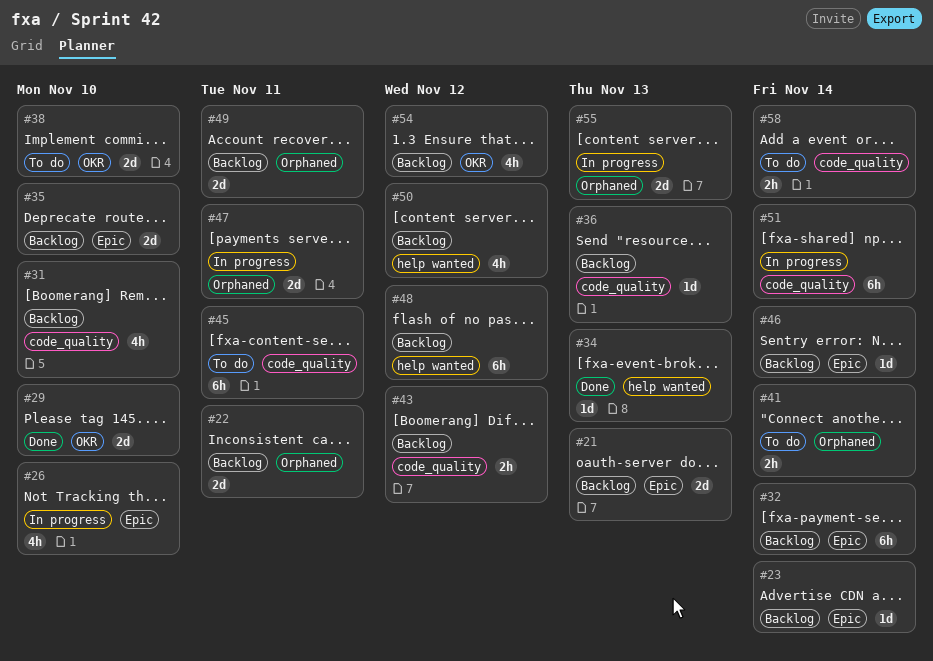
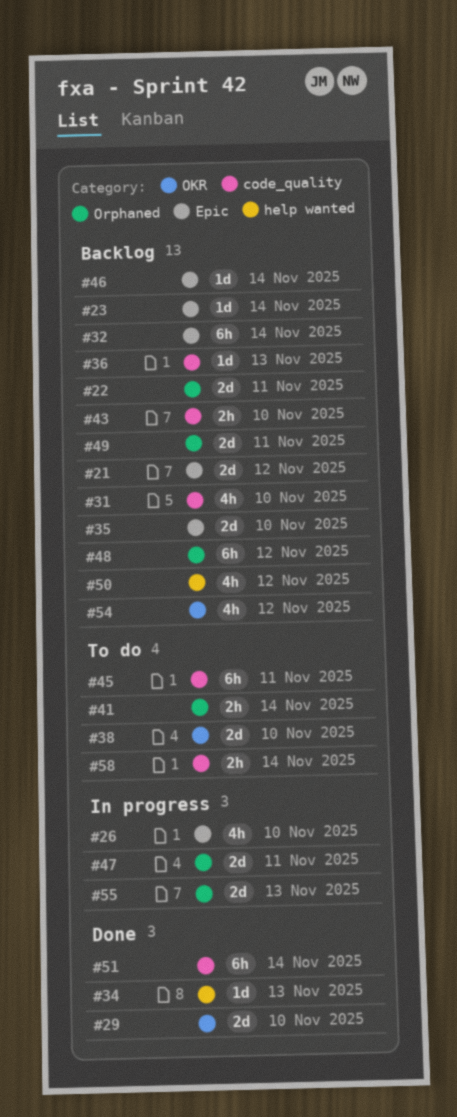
#21, due: Nov 13 -> Nov 12
#43, due: Nov 12 -> Nov 10
#48, label: help wanted -> Orphaned
#51, status: In progress -> Done

